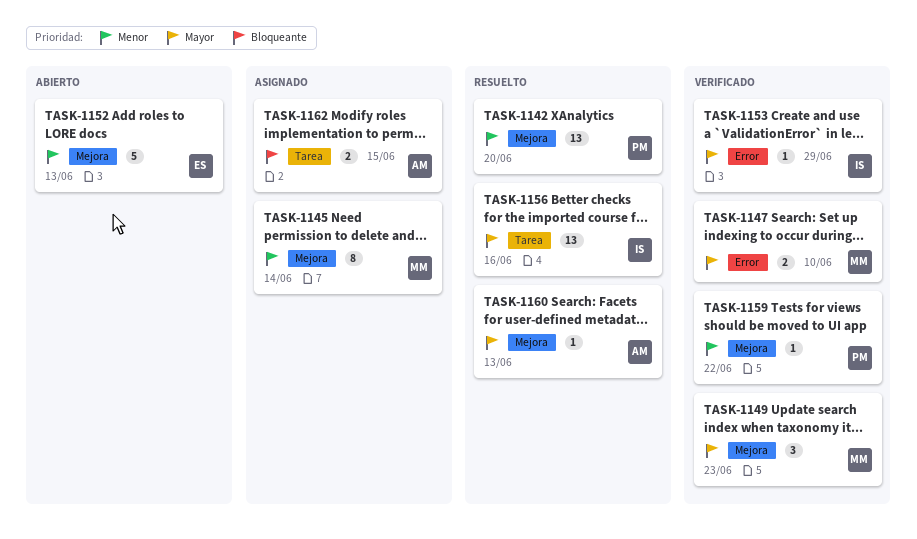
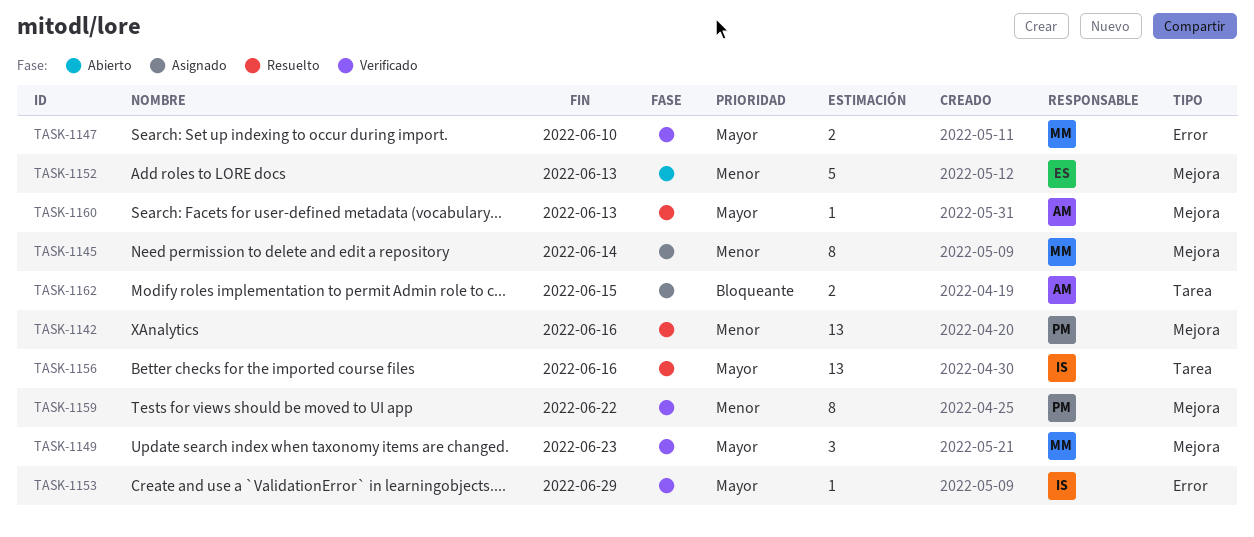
TASK-1142, due: Jun 20 -> Jun 16
TASK-1159, estimate: 1 -> 8

